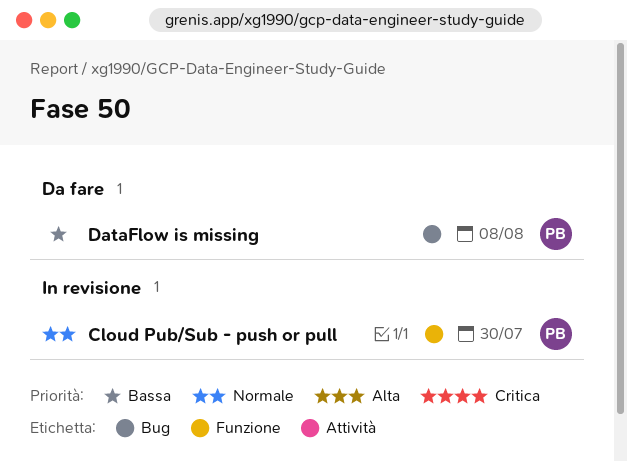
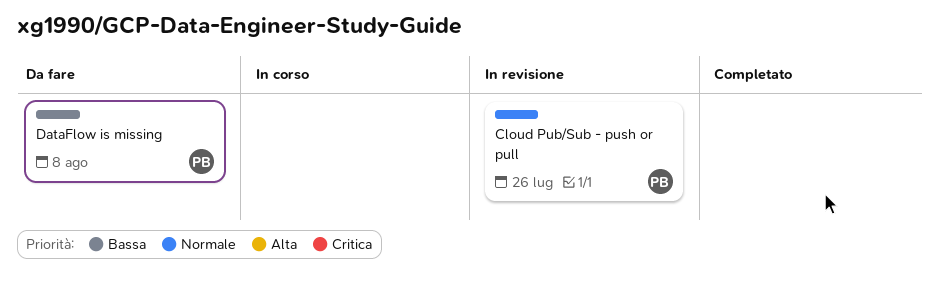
Cloud Pub/Sub - push or pull, due: Jul 30 -> Jul 26

